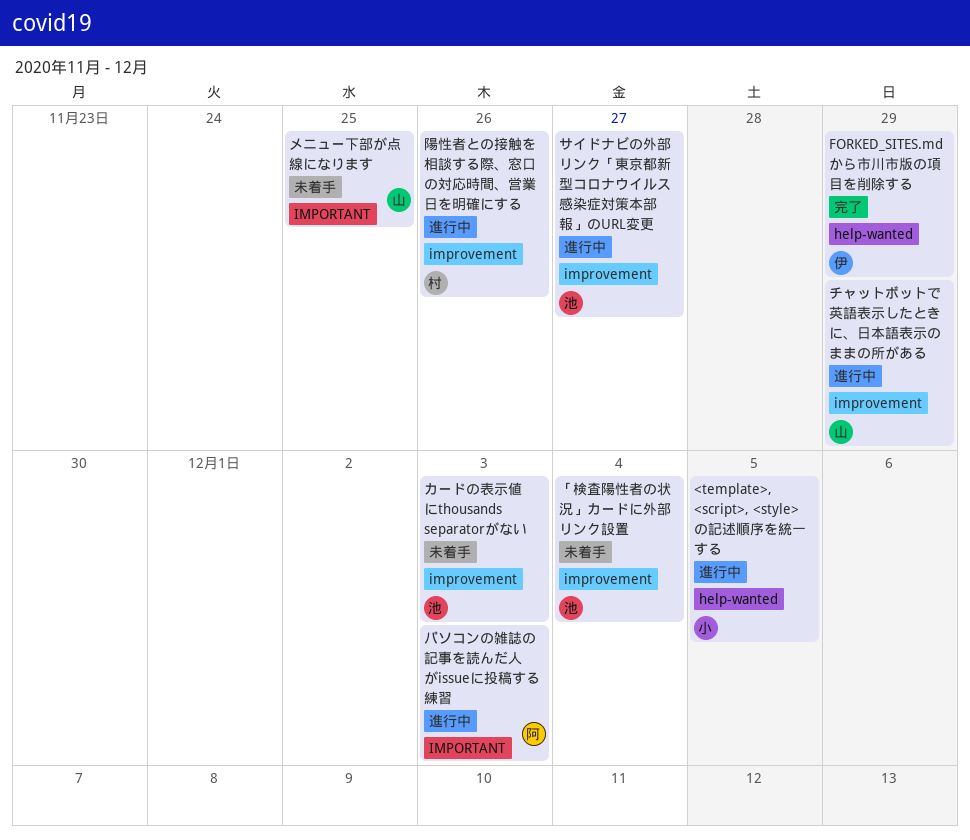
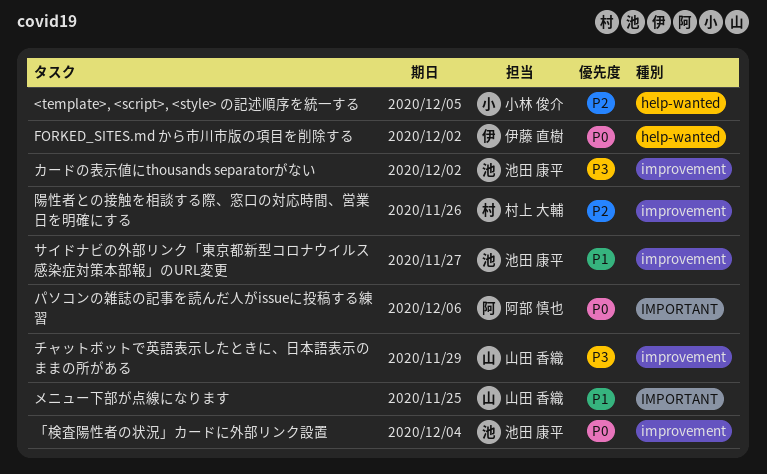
FORKED_SITES.md から市川市版の項目を削除する, due: Nov 29 -> Dec 2
カードの表示値にthousands separatorがない, due: Dec 3 -> Dec 2
パソコンの雑誌の記事を読んだ人がissueに投稿する練習, due: Dec 3 -> Dec 6

